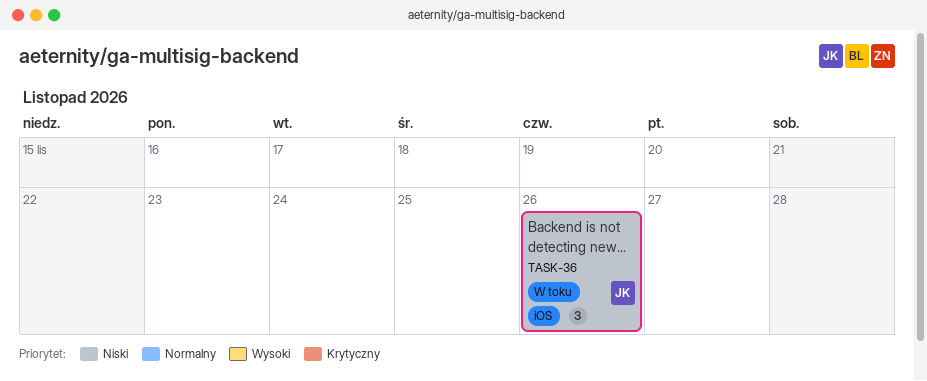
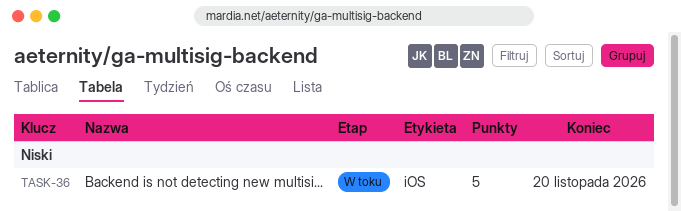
TASK-36, estimate: 3 -> 5
TASK-36, due: Nov 26 -> Nov 20

